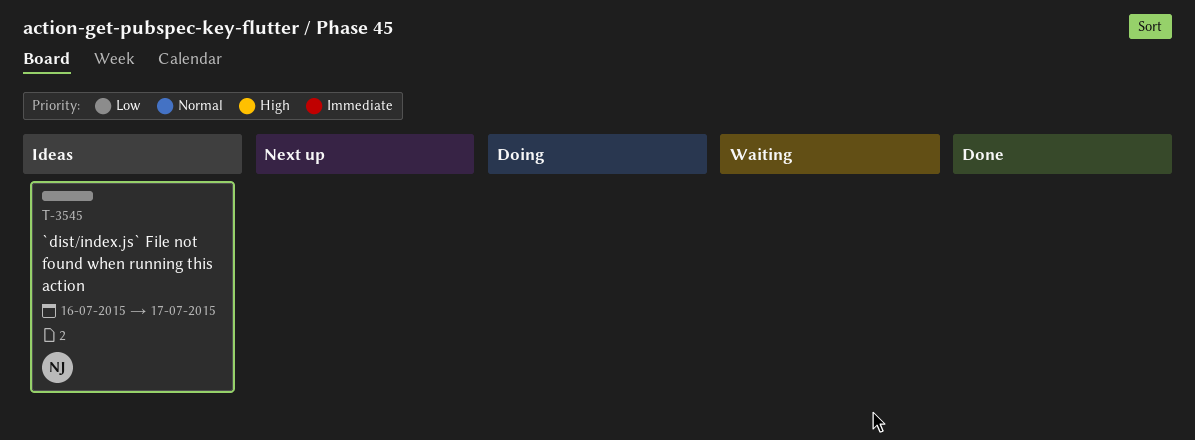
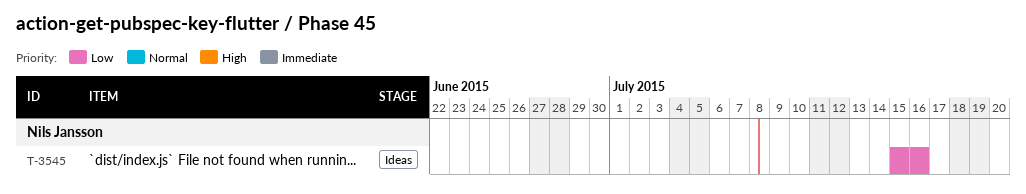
T-3545, start: Jul 16 -> Jul 15
T-3545, due: Jul 17 -> Jul 16

